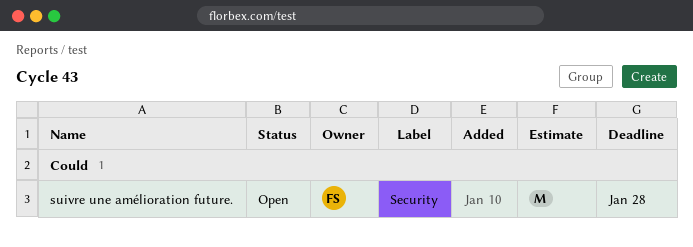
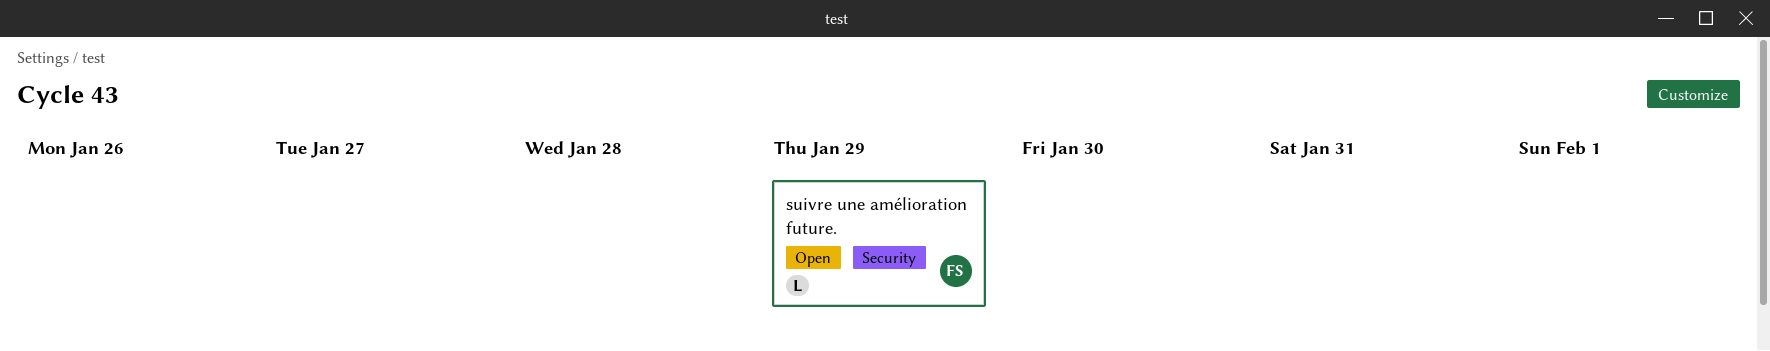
suivre une amélioration future., estimate: M -> L
suivre une amélioration future., due: Jan 28 -> Jan 29

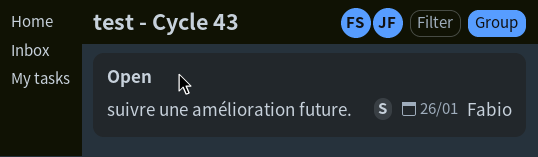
suivre une amélioration future., estimate: L -> S
suivre une amélioration future., due: Jan 29 -> Jan 26

